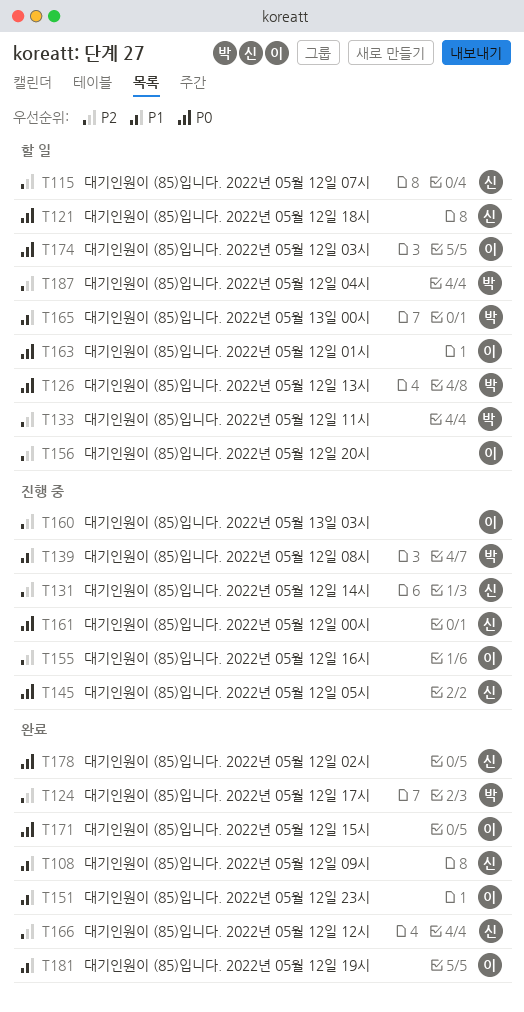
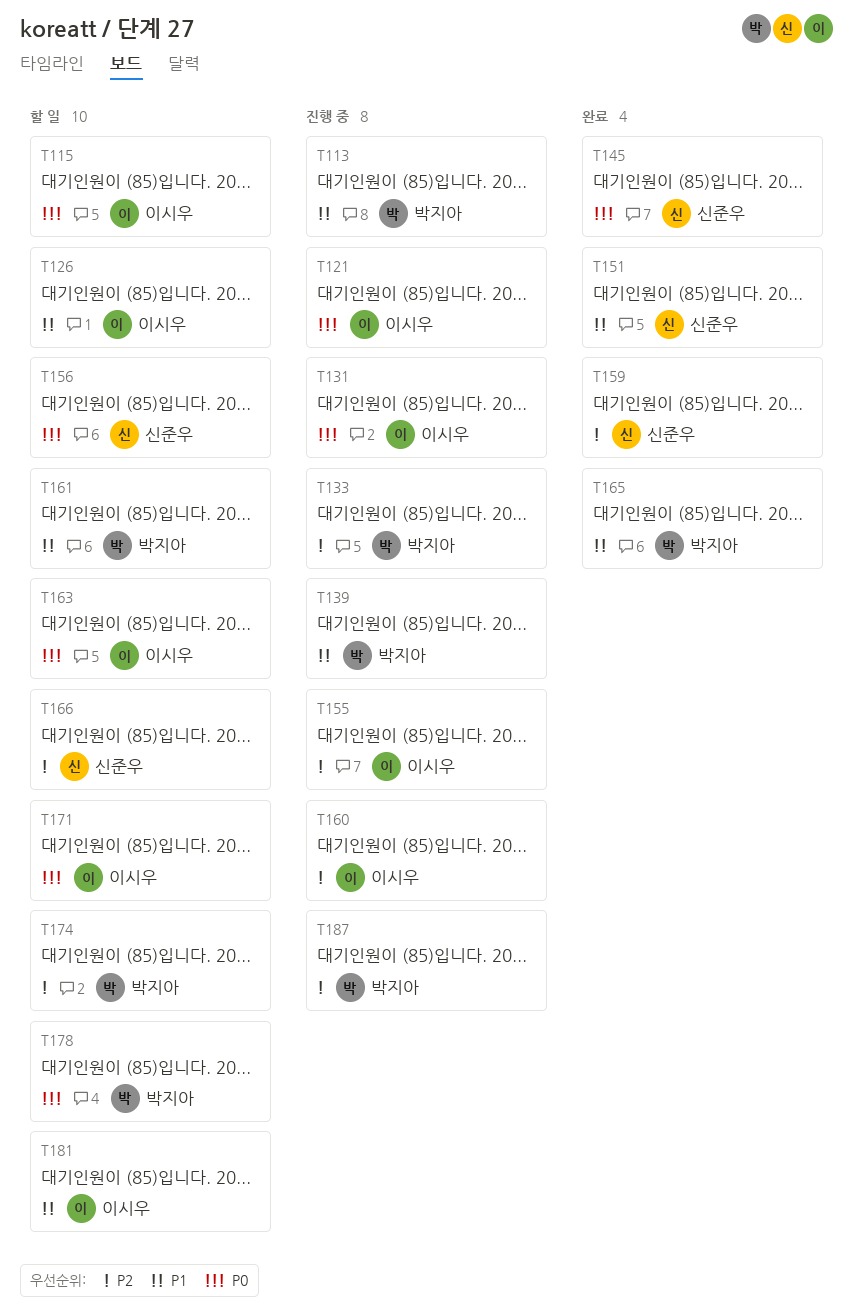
T108: present -> none
T113: none -> present
T115, owner: 신준우 -> 이시우
T115, priority: P2 -> P0
T121, status: 할 일 -> 진행 중
T121, owner: 신준우 -> 이시우
T124: present -> none
T126, owner: 박지아 -> 이시우
T126, priority: P0 -> P1
T131, owner: 신준우 -> 이시우
T131, priority: P2 -> P0
T133, status: 할 일 -> 진행 중
T145, status: 진행 중 -> 완료
T151, owner: 이시우 -> 신준우
T156, owner: 이시우 -> 신준우
T156, priority: P2 -> P0
T159: none -> present
T161, status: 진행 중 -> 할 일
T161, owner: 신준우 -> 박지아
T161, priority: P0 -> P1
T165, status: 할 일 -> 완료
T166, status: 완료 -> 할 일
T171, status: 완료 -> 할 일
T174, owner: 이시우 -> 박지아
T174, priority: P0 -> P2
T178, status: 완료 -> 할 일
T178, owner: 신준우 -> 박지아
T181, status: 완료 -> 할 일
T187, status: 할 일 -> 진행 중

